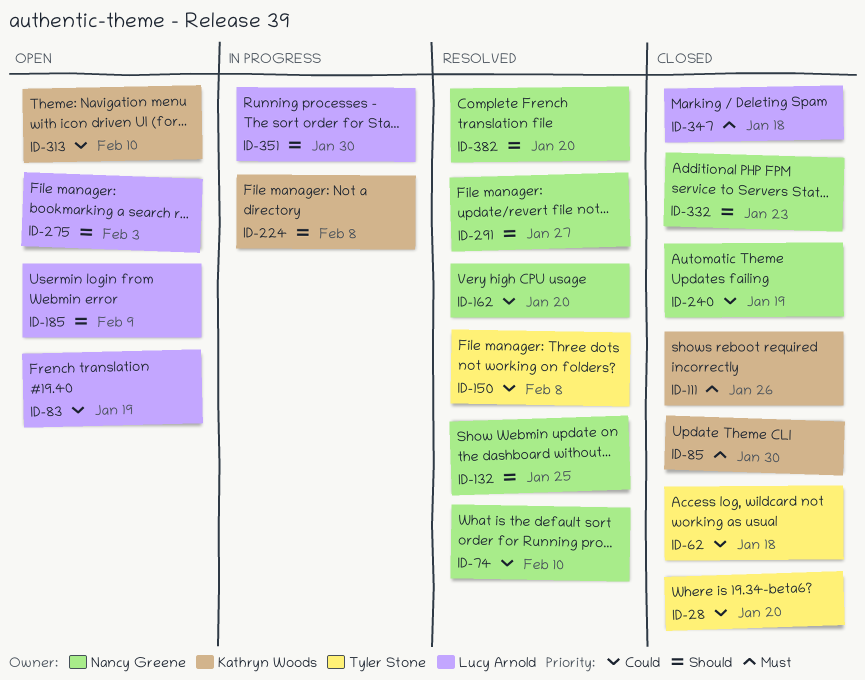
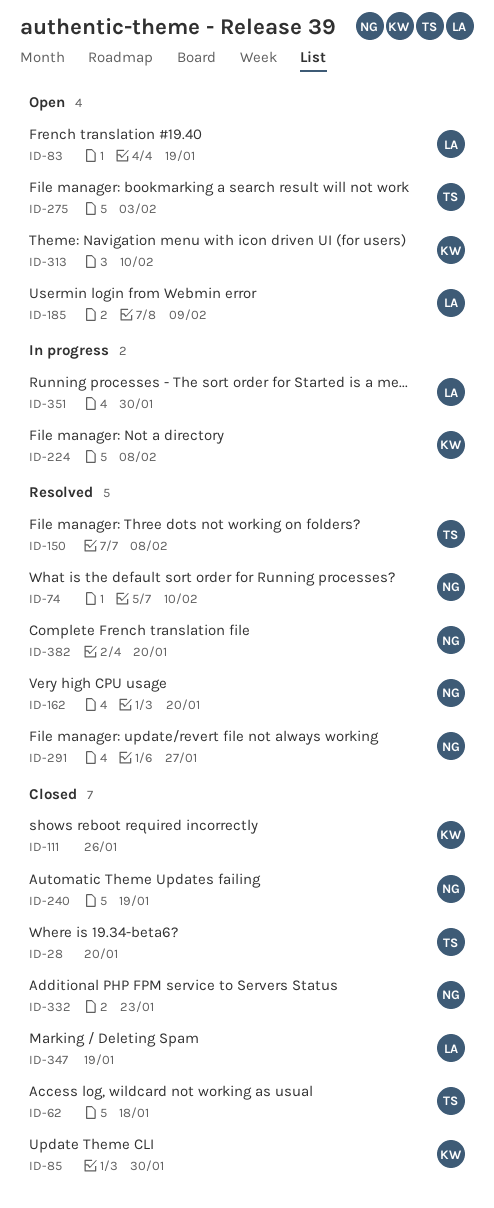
ID-132: present -> none
ID-275, owner: Lucy Arnold -> Tyler Stone
ID-347, due: Jan 18 -> Jan 19

